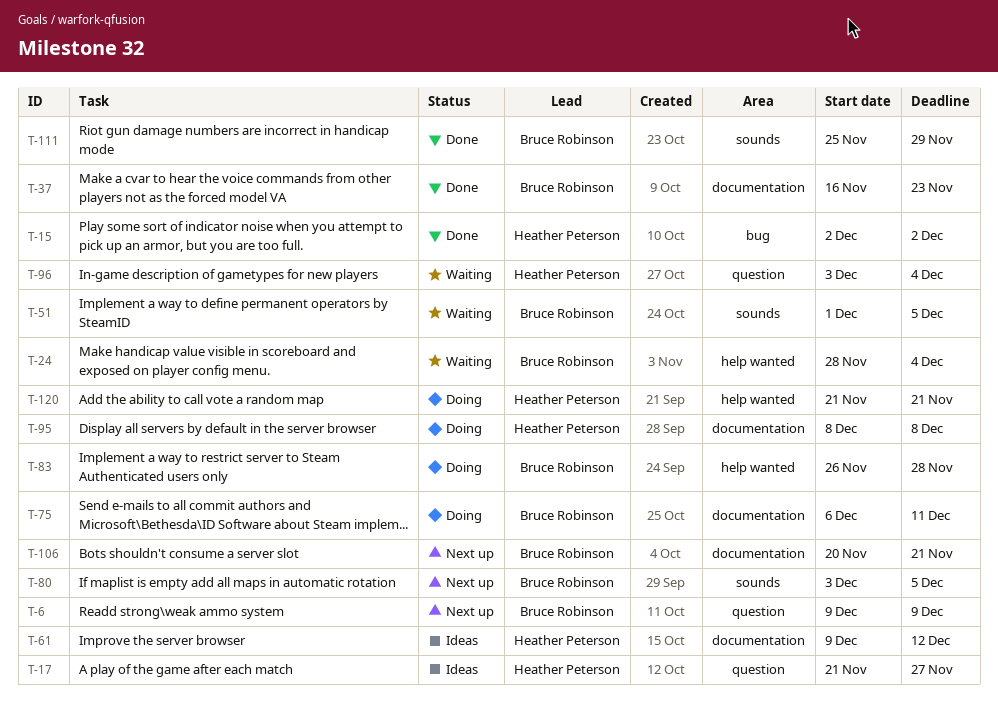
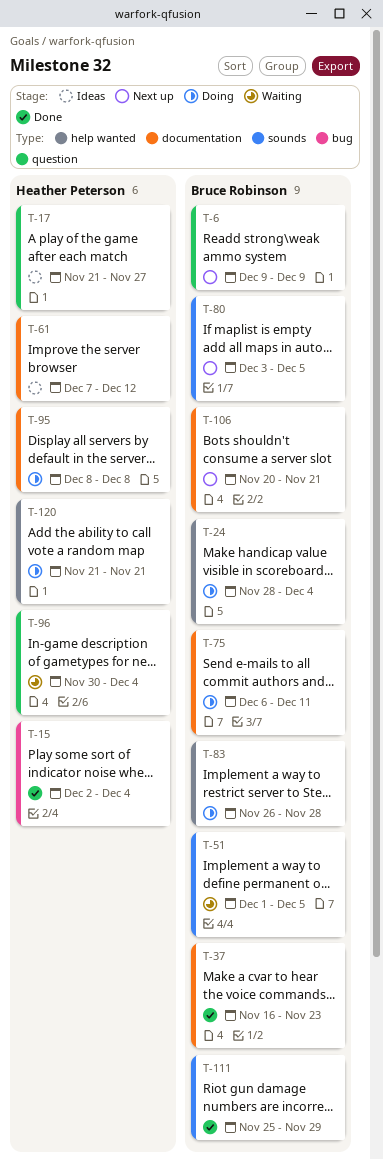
T-15, due: Dec 2 -> Dec 4
T-24, status: Waiting -> Doing
T-61, start: Dec 9 -> Dec 7
T-96, start: Dec 3 -> Nov 30

